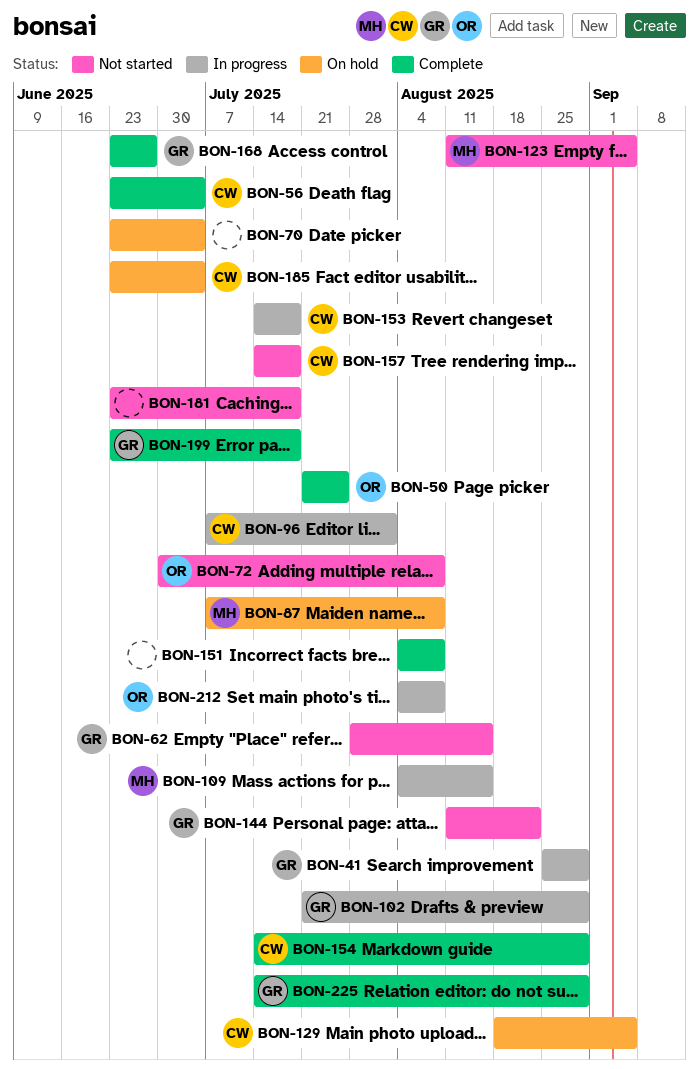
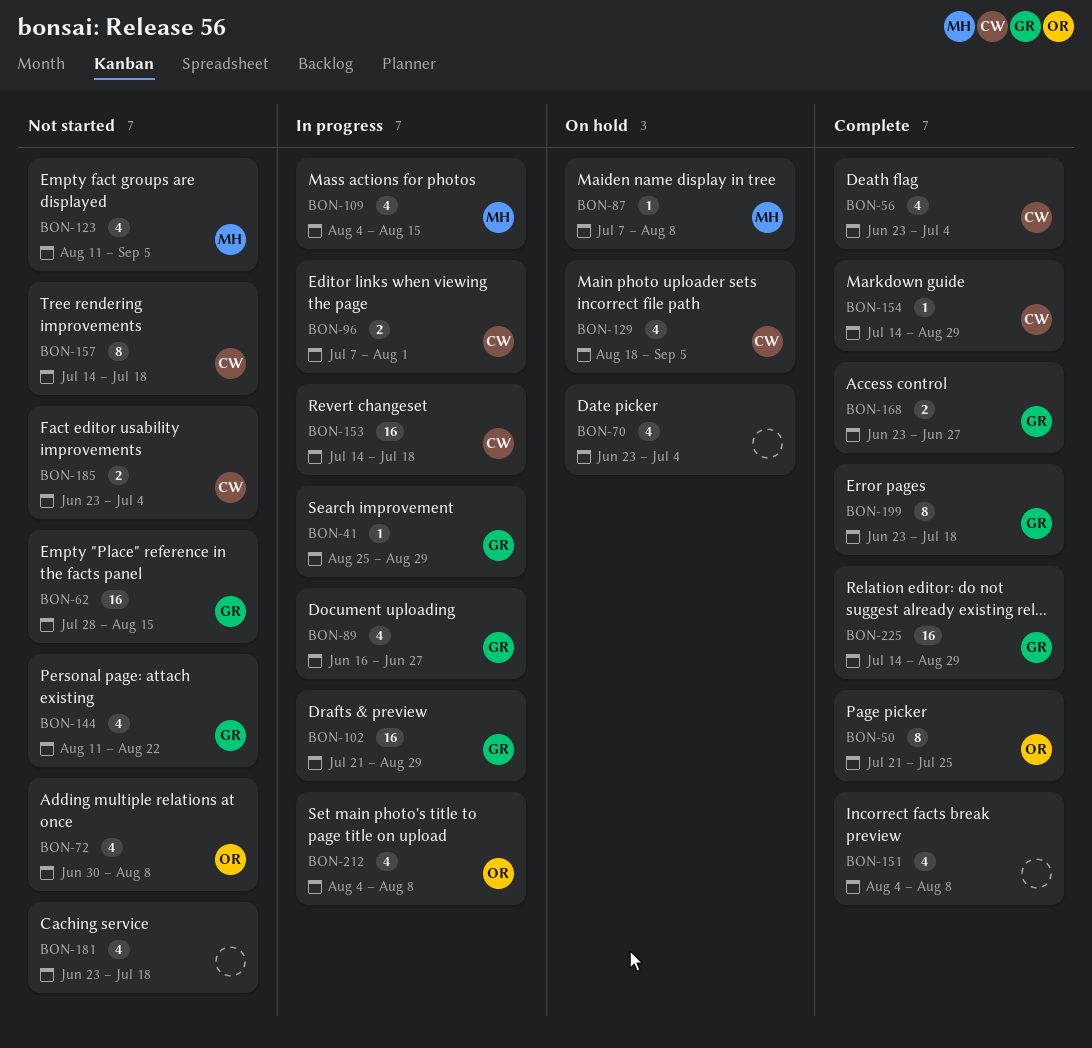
BON-89: none -> present
BON-185, status: On hold -> Not started

